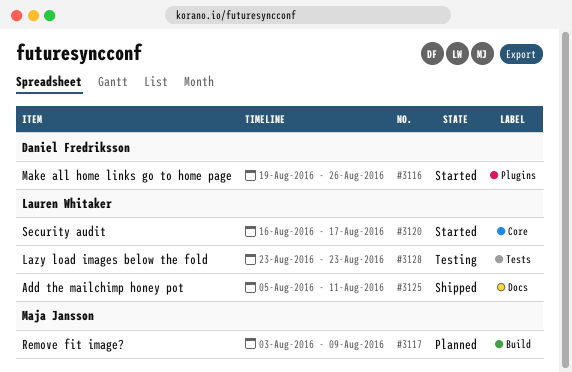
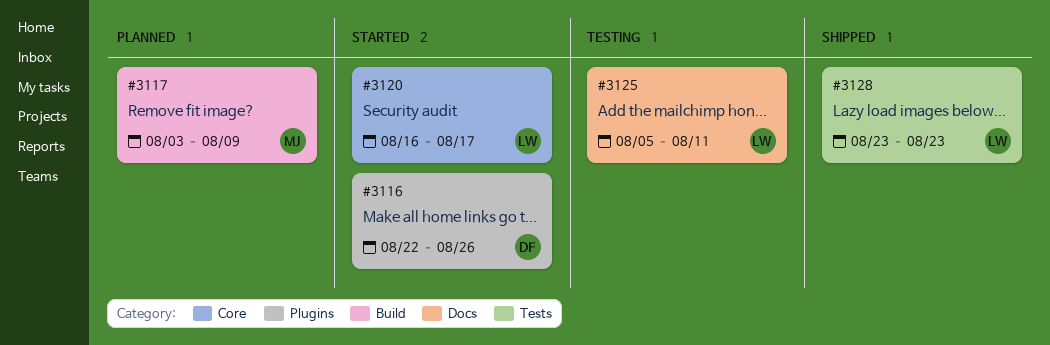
#3116, start: Aug 19 -> Aug 22
#3125, status: Shipped -> Testing
#3128, status: Testing -> Shipped

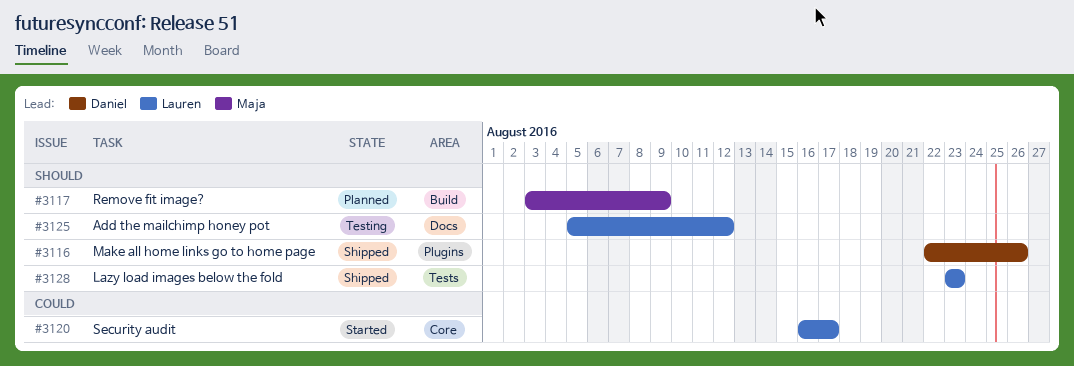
#3116, status: Started -> Shipped
#3125, due: Aug 11 -> Aug 12

